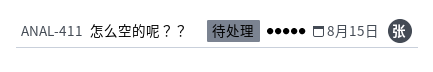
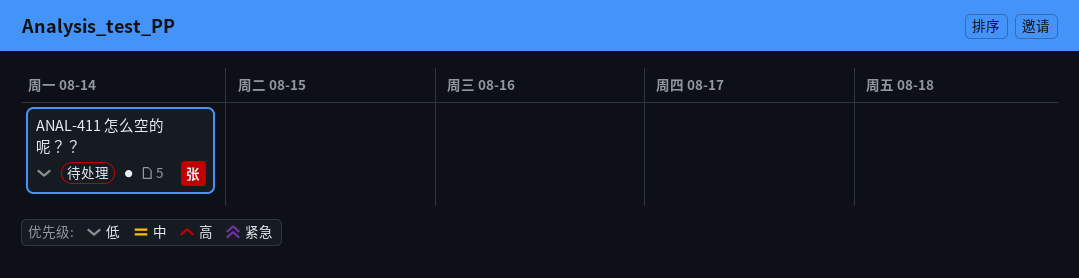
ANAL-411, estimate: 5 -> 1
ANAL-411, due: Aug 15 -> Aug 14

